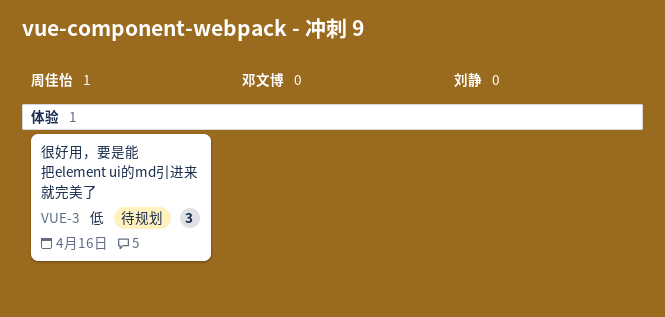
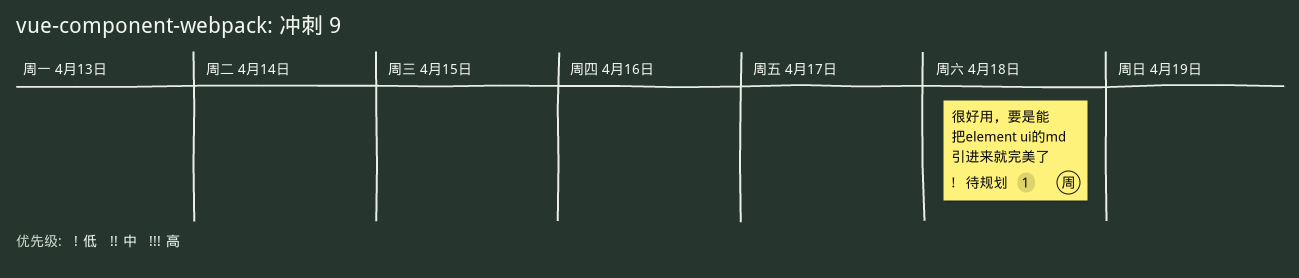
很好用，要是能把element ui的md引进来就完美了, estimate: 3 -> 1
很好用，要是能把element ui的md引进来就完美了, due: Apr 16 -> Apr 18

